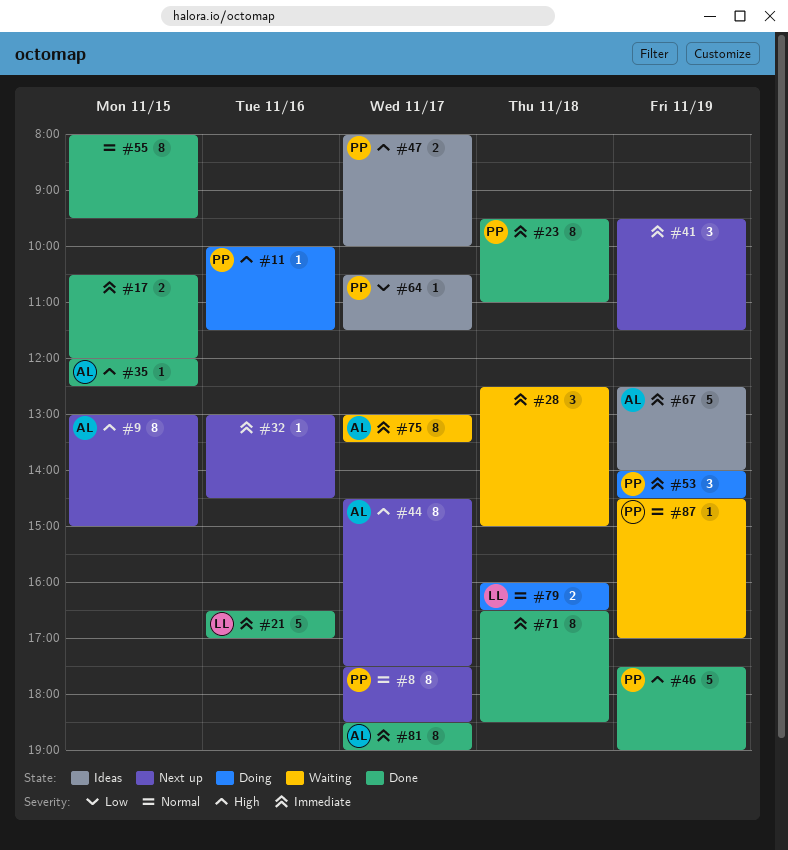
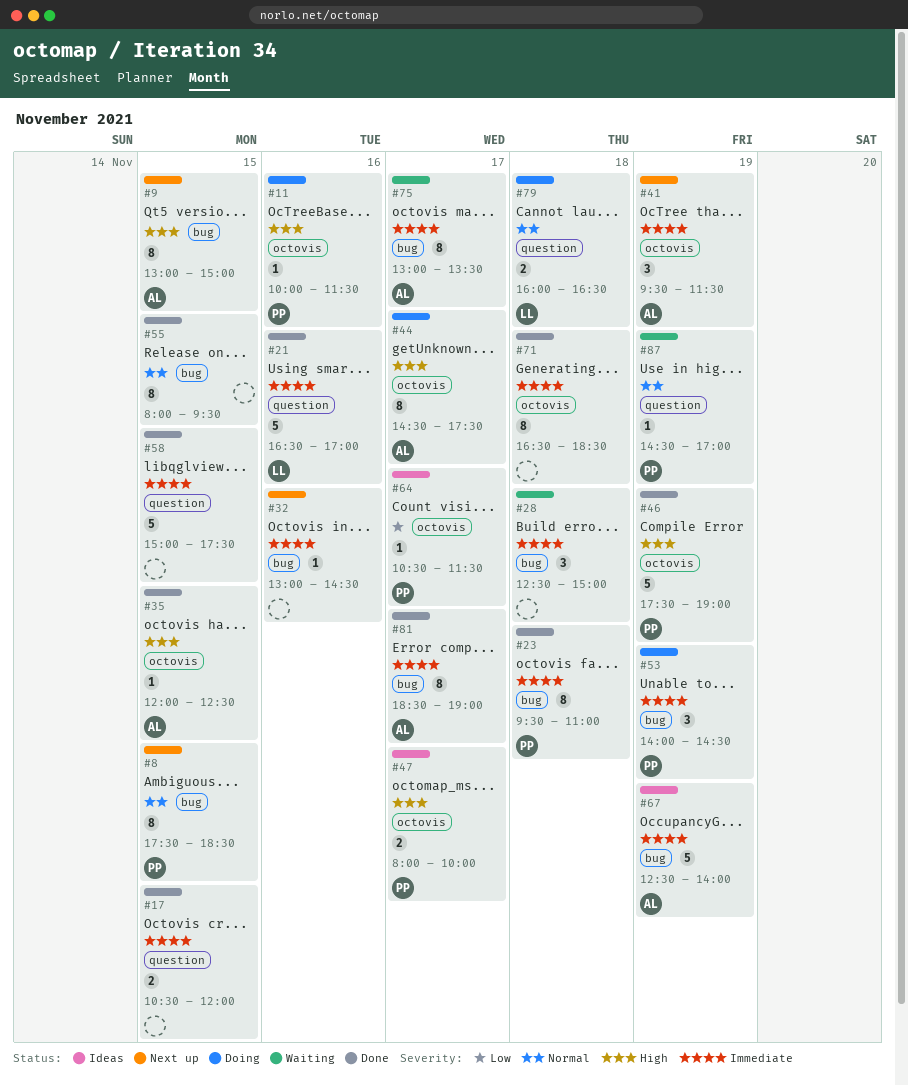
#8, day: Nov 17 -> Nov 15
#41, owner: none -> AL
#44, status: Next up -> Doing
#58: none -> present

